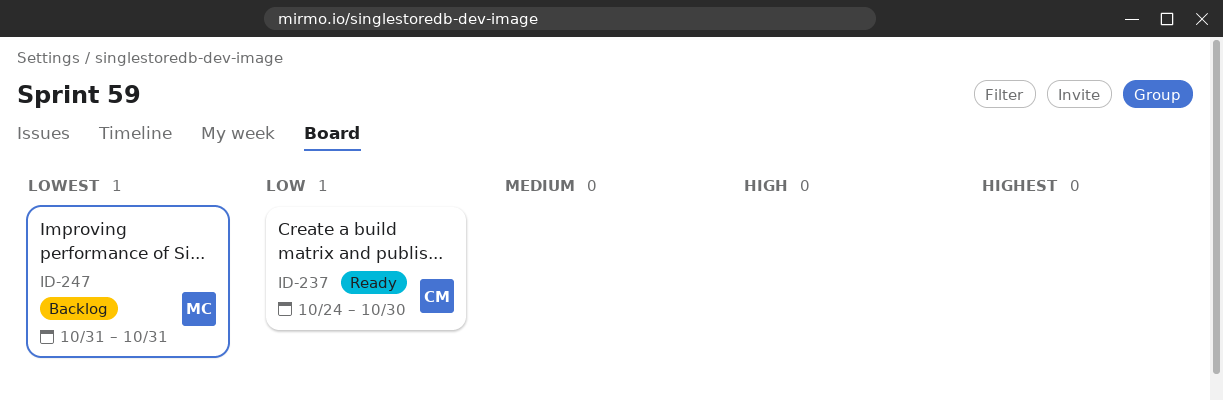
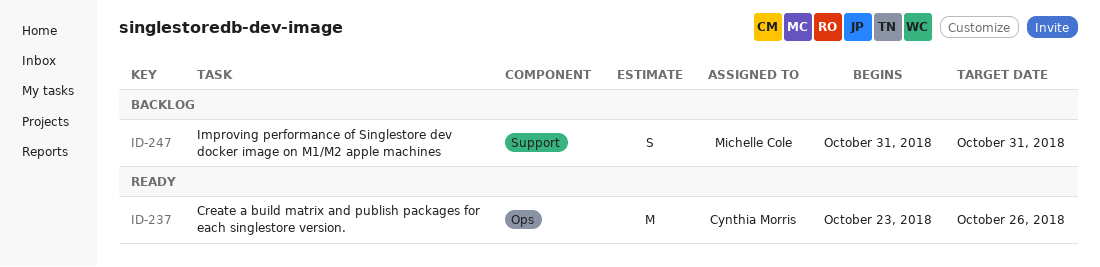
ID-237, start: Oct 24 -> Oct 23
ID-237, due: Oct 30 -> Oct 26

